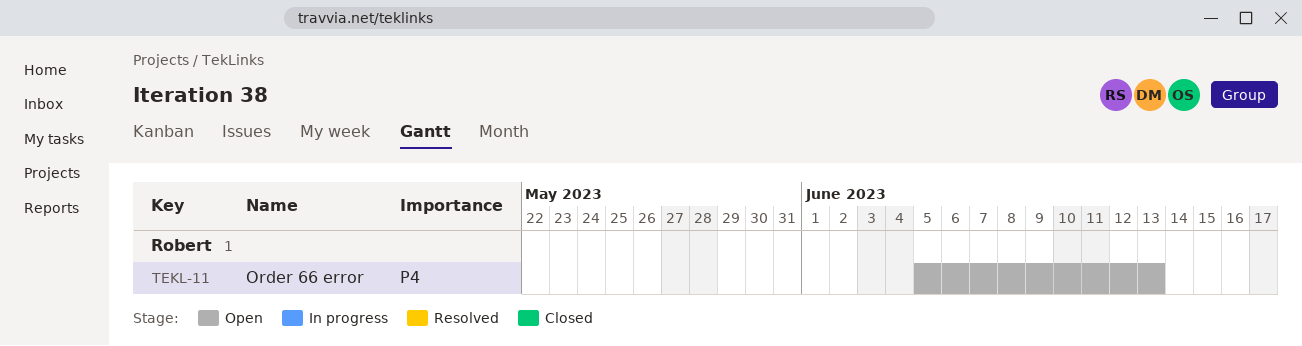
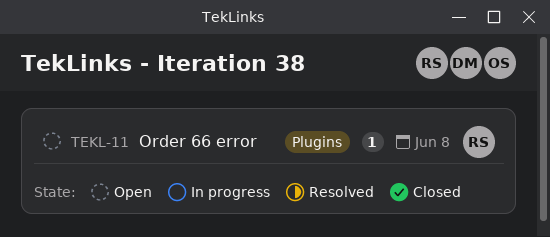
TEKL-11, due: Jun 13 -> Jun 8

